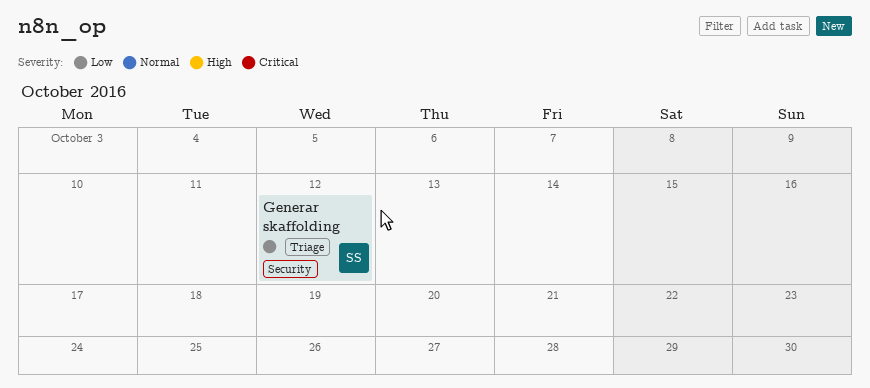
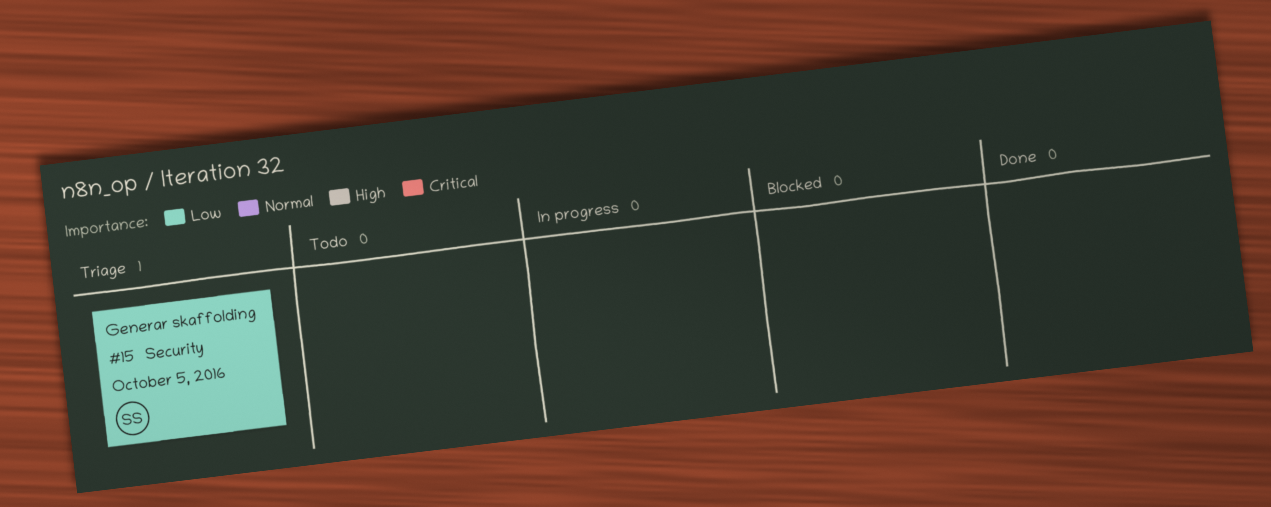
Generar skaffolding, due: Oct 12 -> Oct 5

